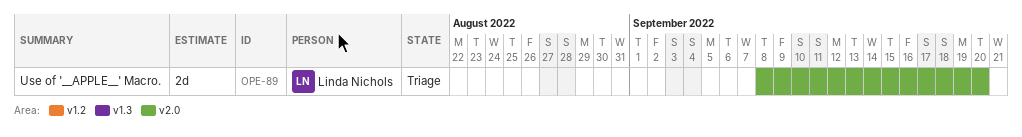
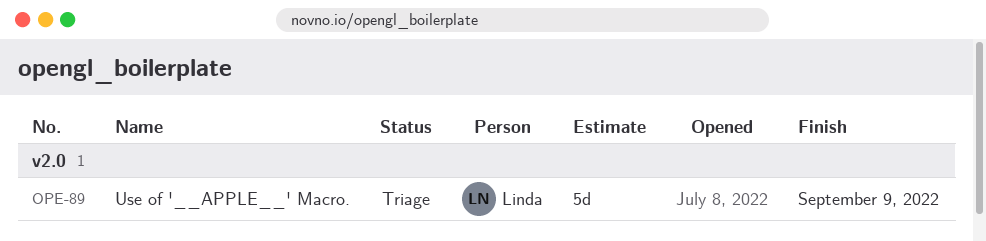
OPE-89, estimate: 2d -> 5d
OPE-89, due: Sep 20 -> Sep 9

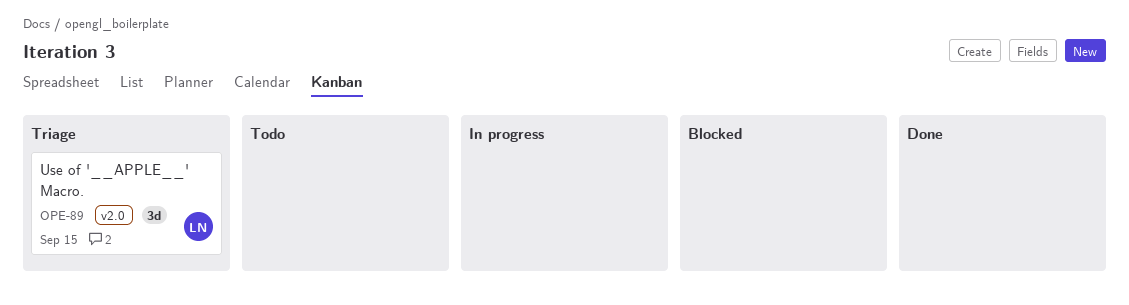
OPE-89, estimate: 5d -> 3d
OPE-89, due: Sep 9 -> Sep 15

